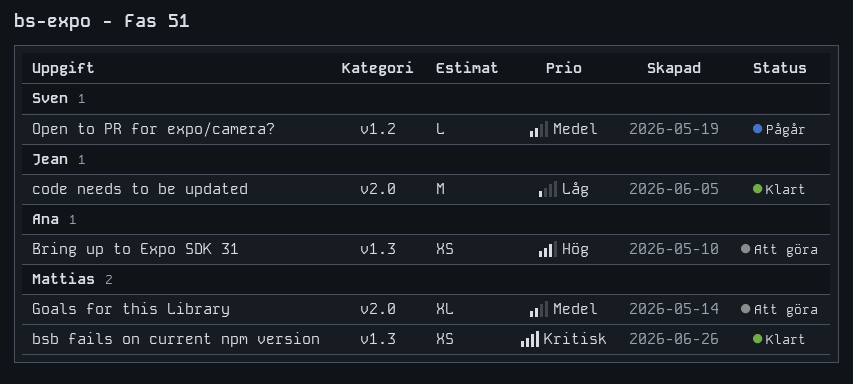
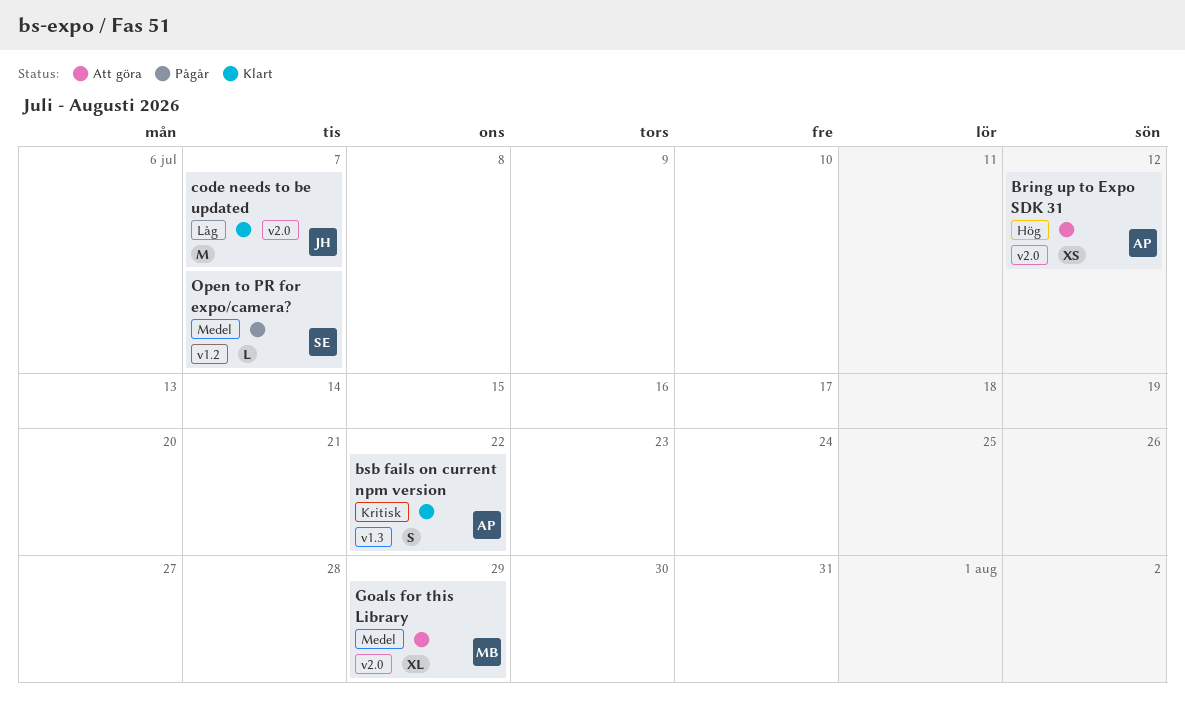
Bring up to Expo SDK 31, label: v1.3 -> v2.0
bsb fails on current npm version, owner: Mattias -> Ana
bsb fails on current npm version, estimate: XS -> S

